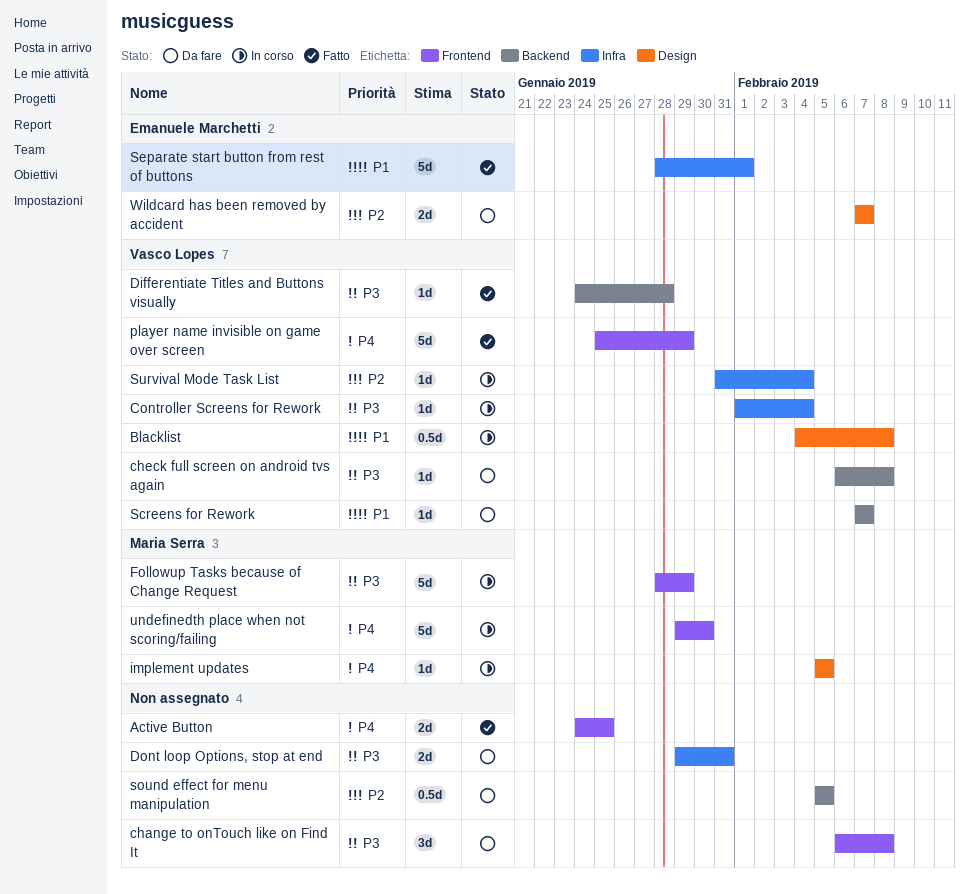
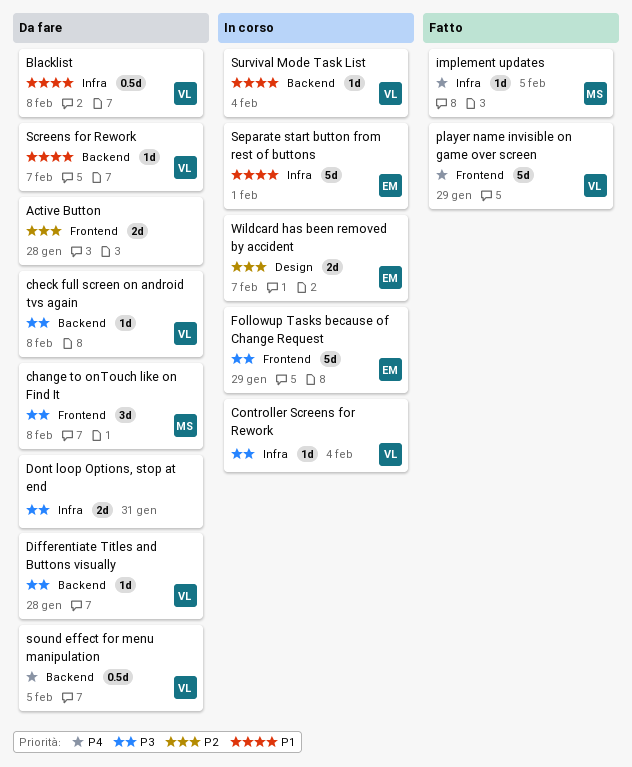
Active Button, status: Fatto -> Da fare
Active Button, priority: P4 -> P2
Active Button, due: Jan 25 -> Jan 28
Blacklist, status: In corso -> Da fare
Blacklist, label: Design -> Infra
change to onTouch like on Find It, owner: none -> Maria Serra
Differentiate Titles and Buttons visually, status: Fatto -> Da fare
Followup Tasks because of Change Request, owner: Maria Serra -> Emanuele Marchetti
implement updates, status: In corso -> Fatto
implement updates, label: Design -> Infra
Separate start button from rest of buttons, status: Fatto -> In corso
sound effect for menu manipulation, owner: none -> Vasco Lopes
sound effect for menu manipulation, priority: P2 -> P4
Survival Mode Task List, priority: P2 -> P1
Survival Mode Task List, label: Infra -> Backend
undefinedth place when not scoring/failing: present -> none
Wildcard has been removed by accident, status: Da fare -> In corso

